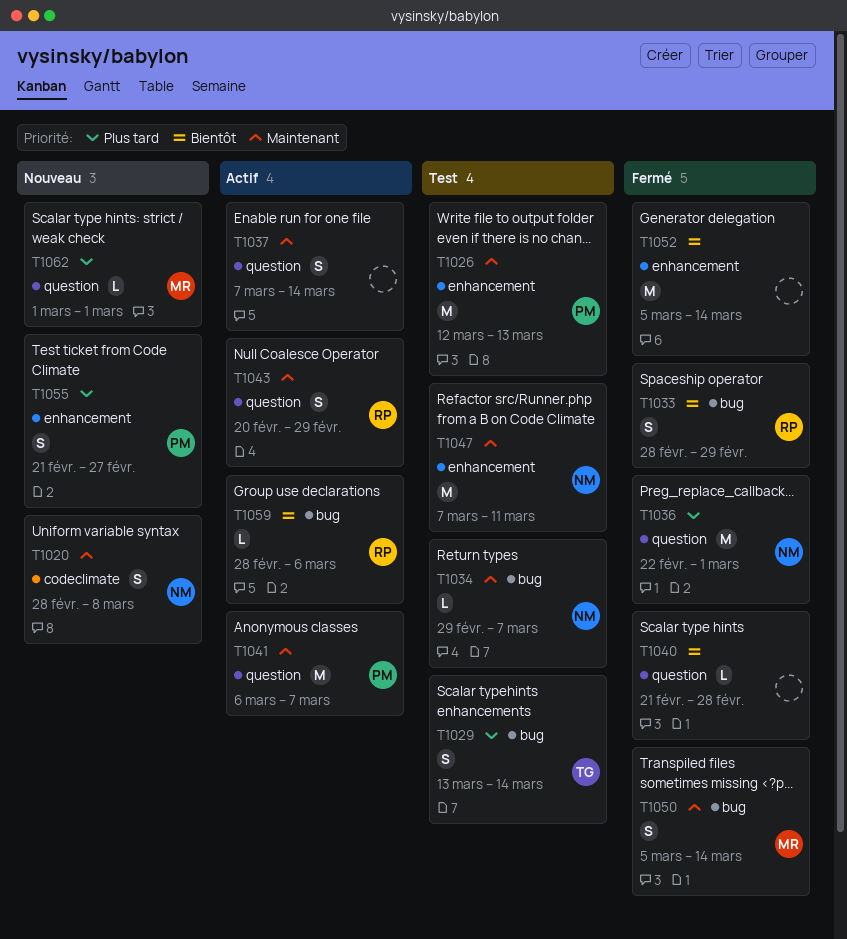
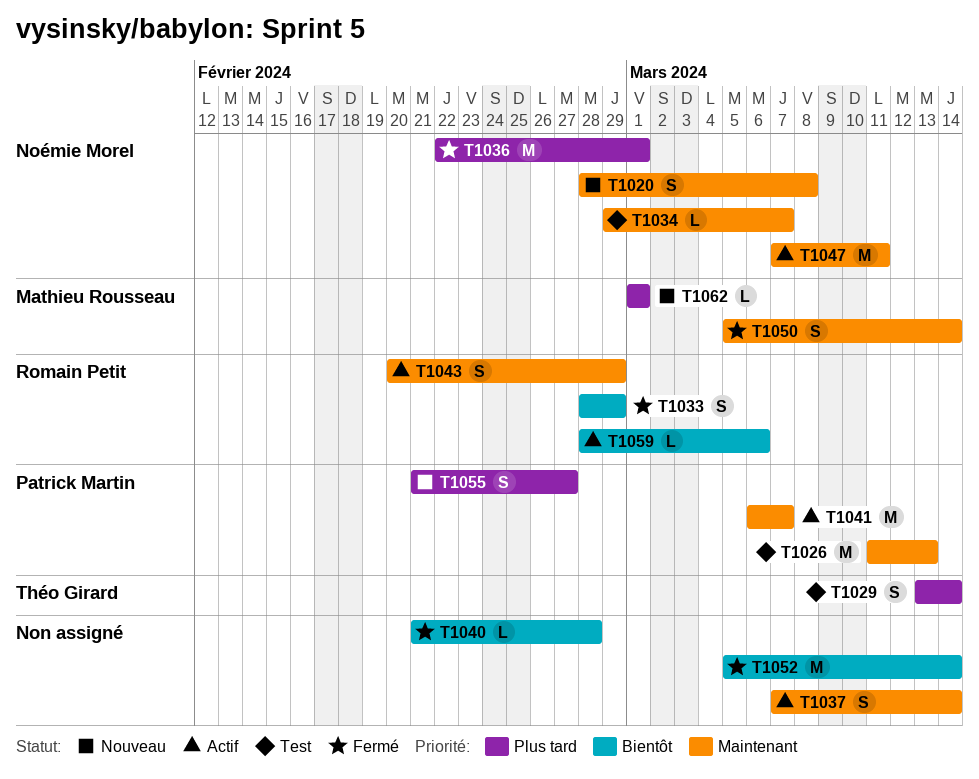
T1026, start: Mar 12 -> Mar 11
T1047, status: Test -> Actif

